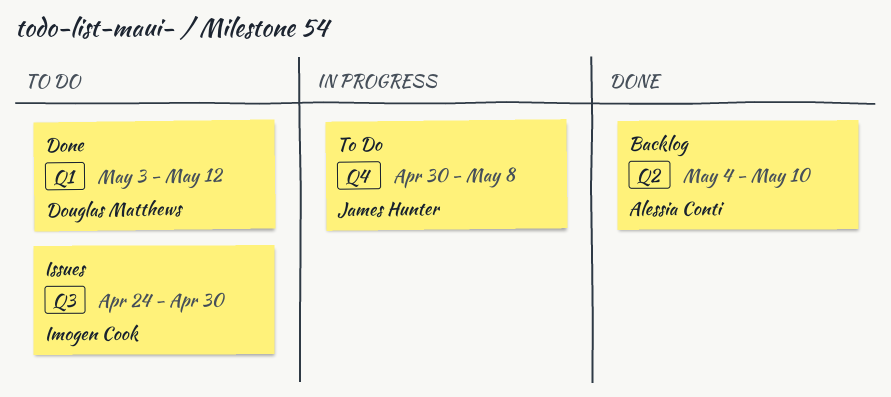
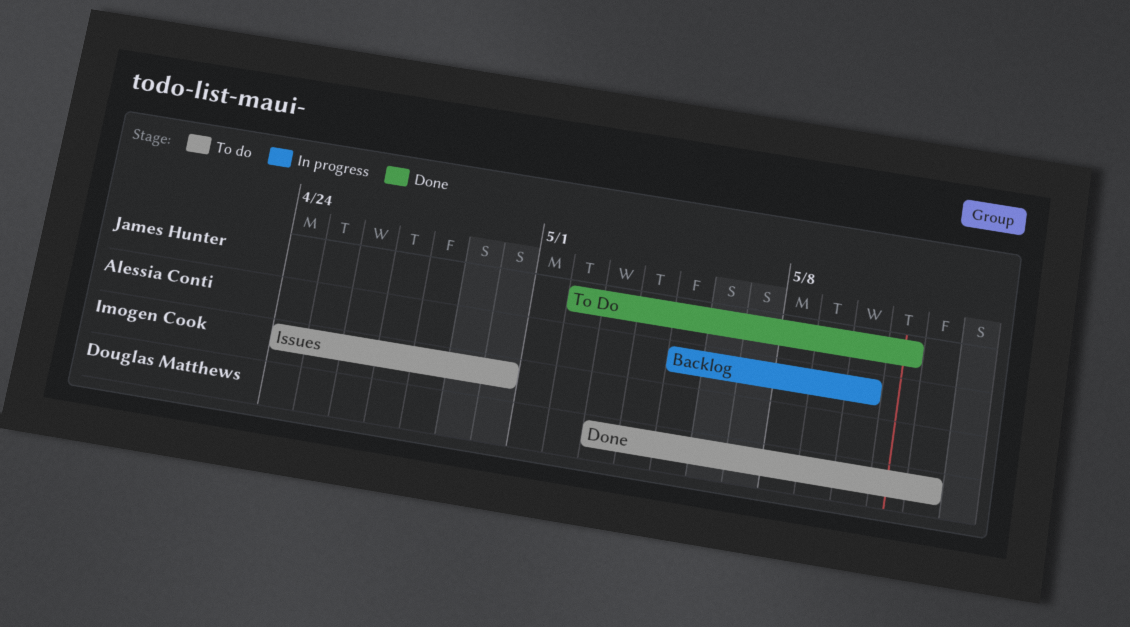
Backlog, status: Done -> In progress
Backlog, start: May 4 -> May 5
To Do, status: In progress -> Done
To Do, start: Apr 30 -> May 2
To Do, due: May 8 -> May 11

